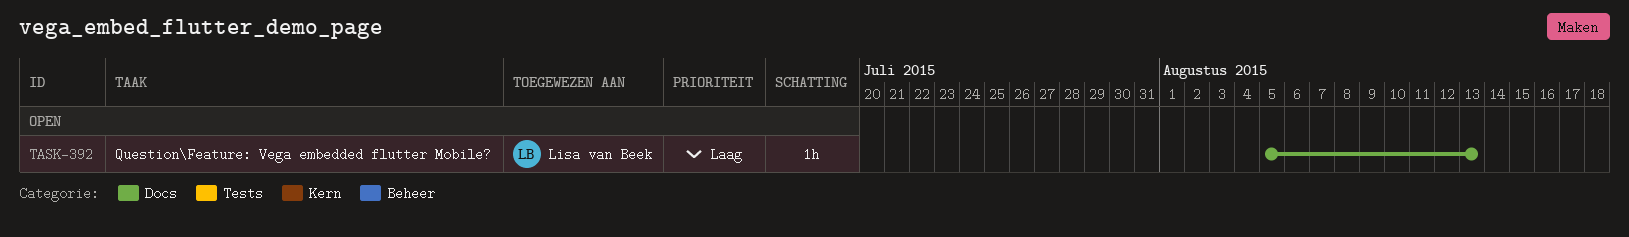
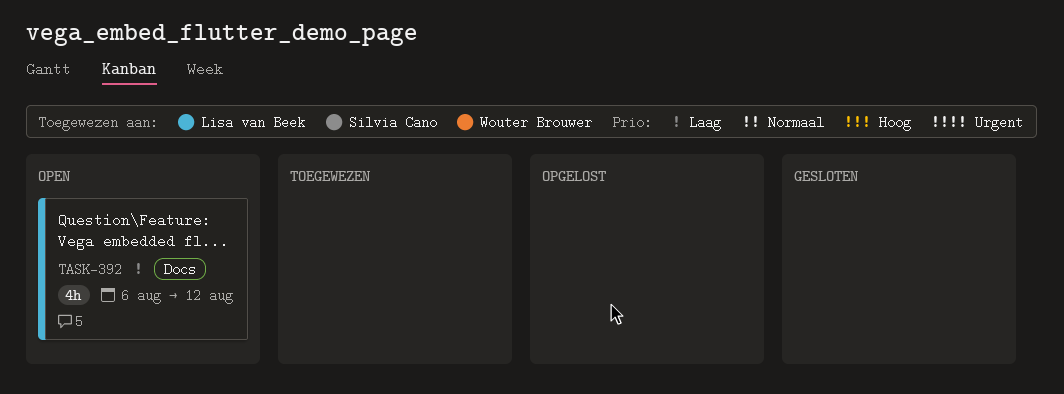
TASK-392, estimate: 1h -> 4h
TASK-392, start: Aug 5 -> Aug 6
TASK-392, due: Aug 13 -> Aug 12

